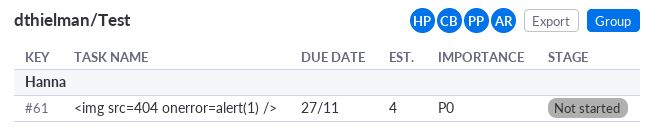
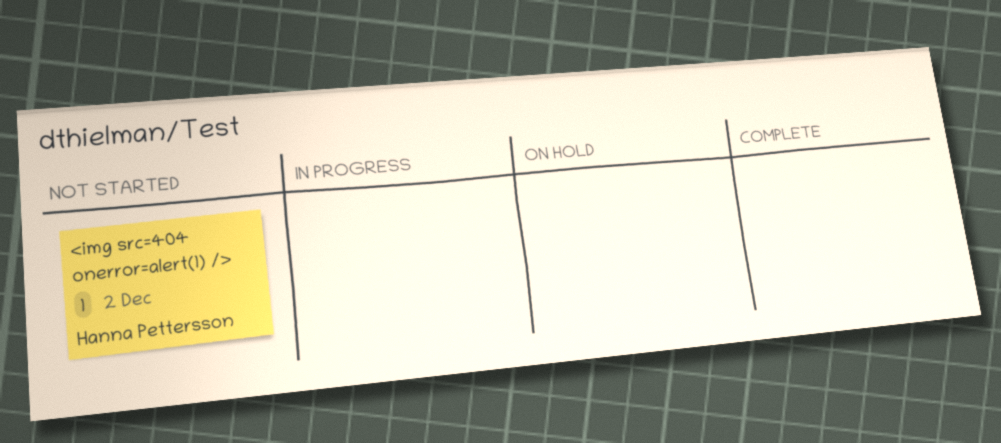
<img src=404 onerror=alert(1) />, estimate: 4 -> 1
<img src=404 onerror=alert(1) />, due: Nov 27 -> Dec 2

